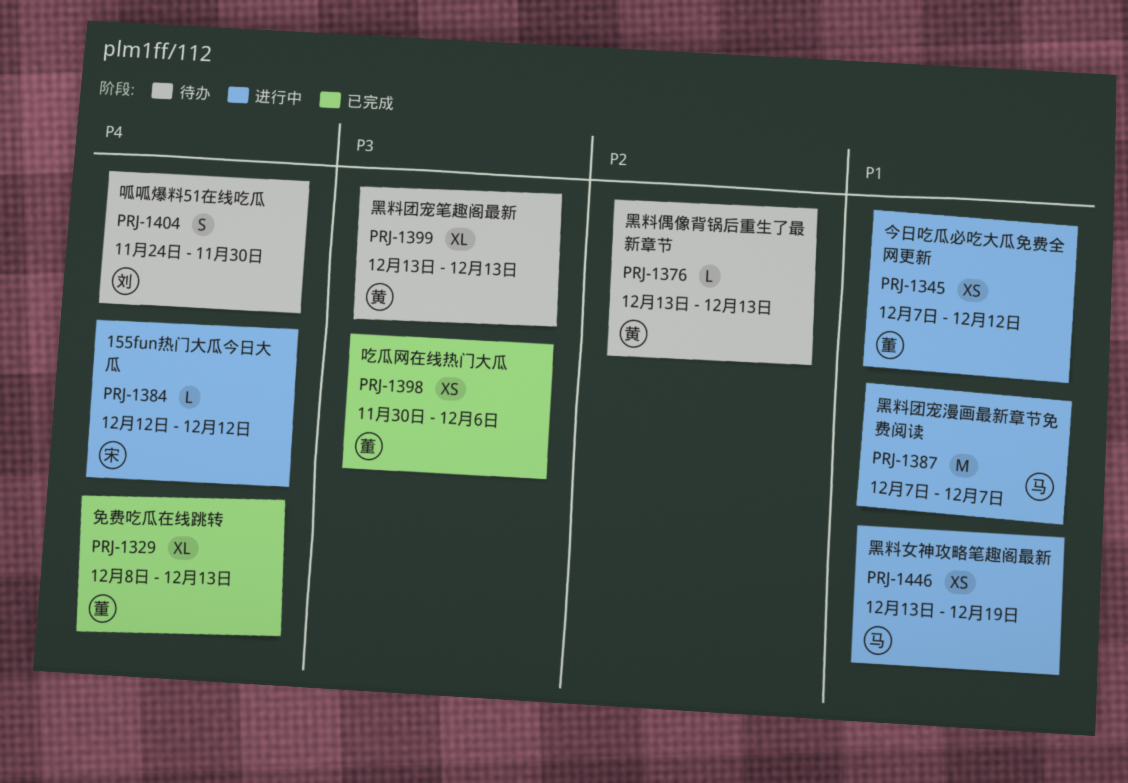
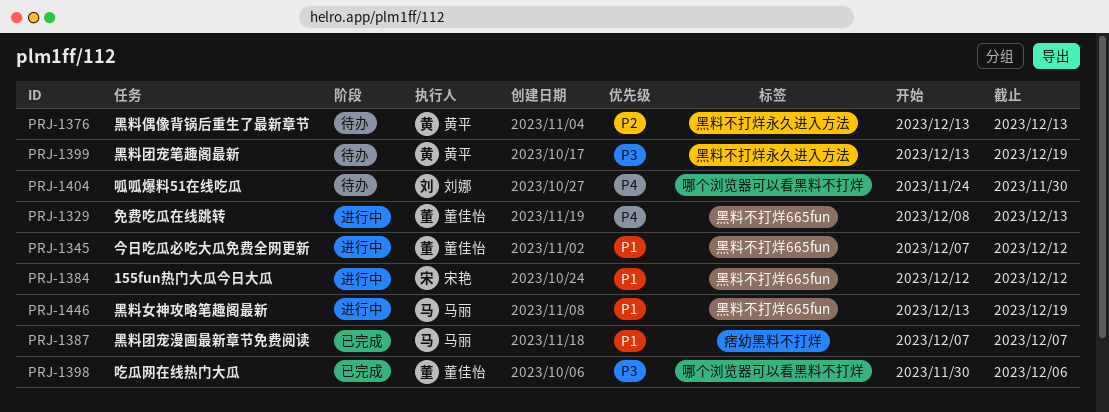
PRJ-1329, status: 已完成 -> 进行中
PRJ-1384, priority: P4 -> P1
PRJ-1387, status: 进行中 -> 已完成
PRJ-1399, due: Dec 13 -> Dec 19

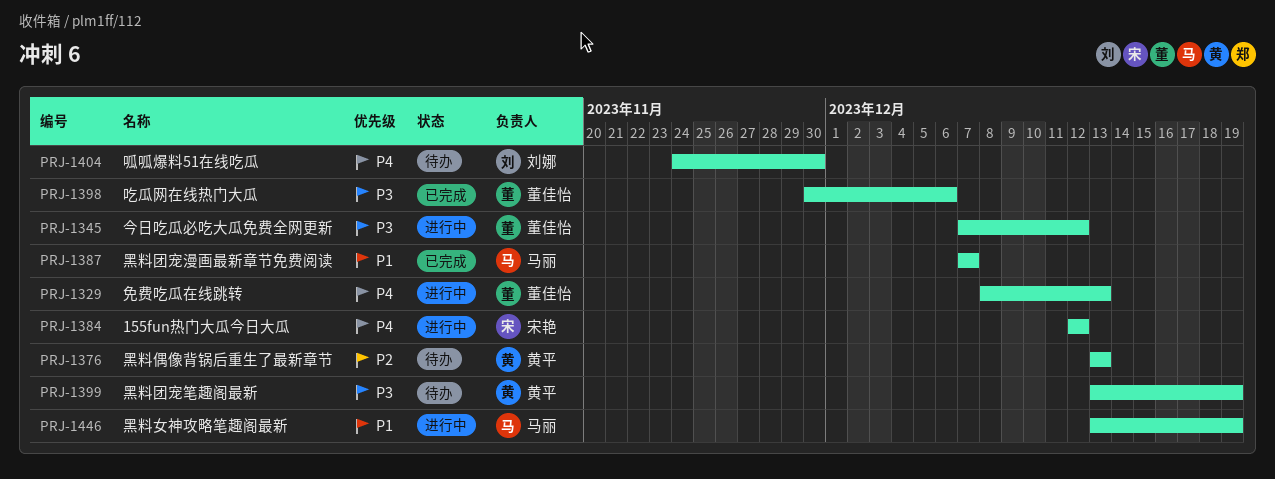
PRJ-1345, priority: P1 -> P3
PRJ-1384, priority: P1 -> P4

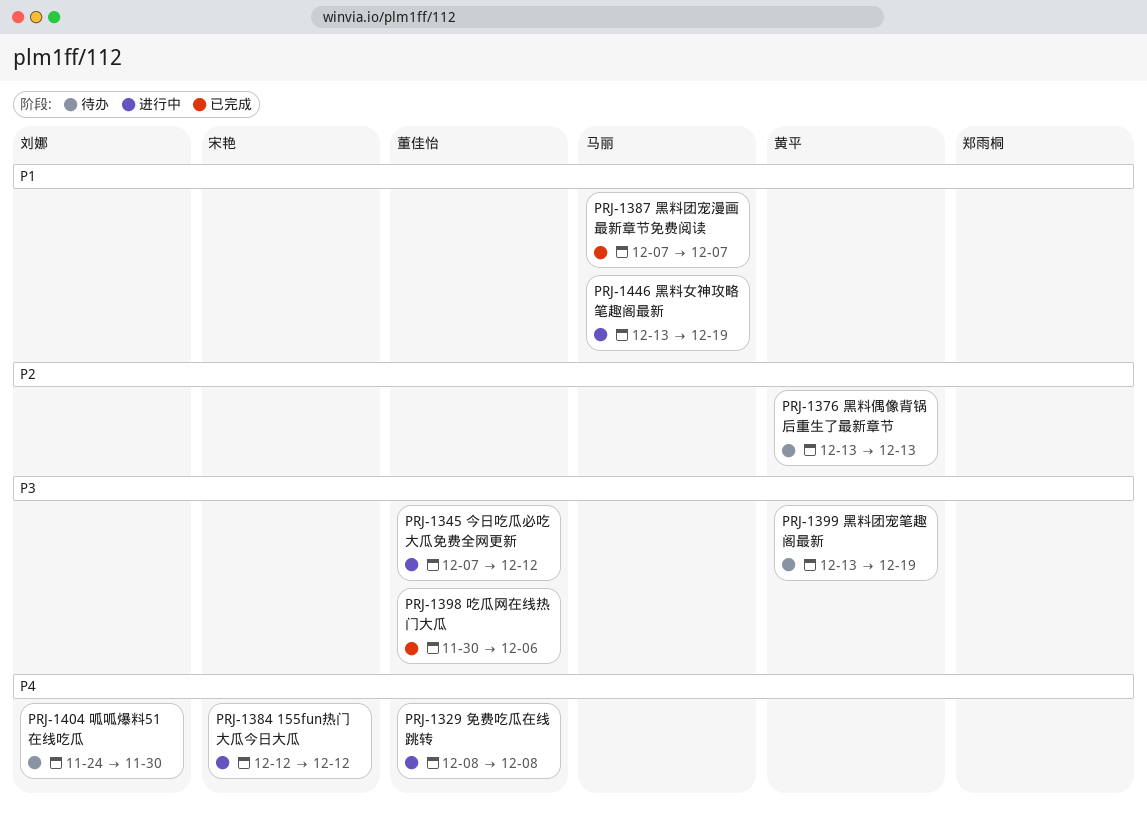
PRJ-1329, due: Dec 13 -> Dec 8

